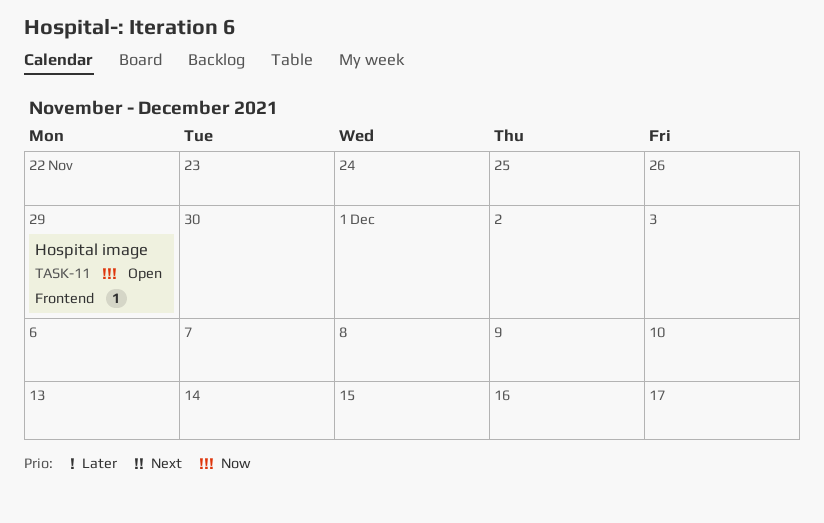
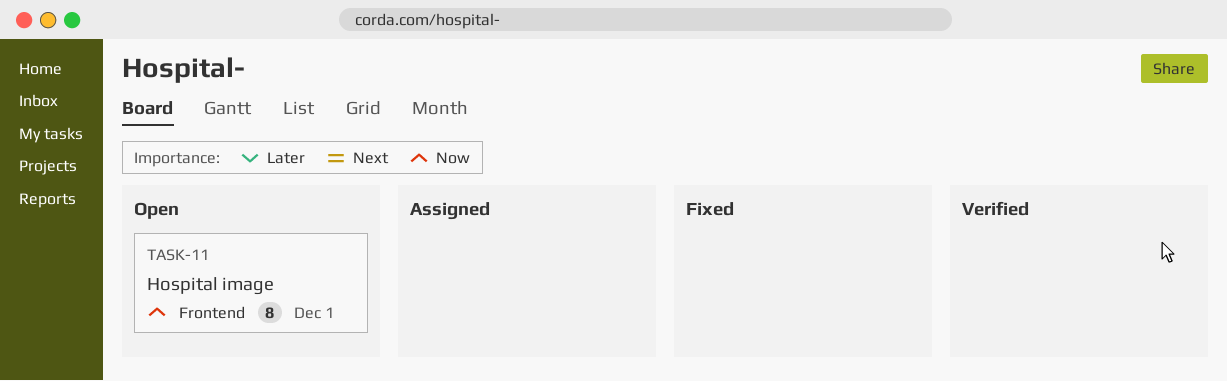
TASK-11, estimate: 1 -> 8
TASK-11, due: Nov 29 -> Dec 1

